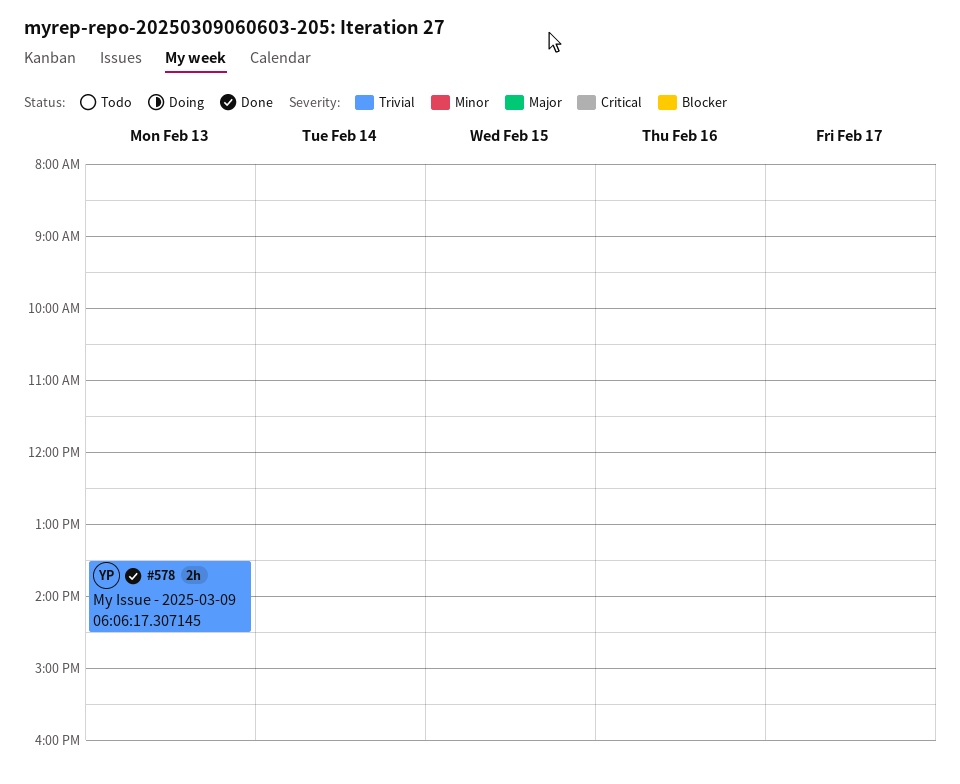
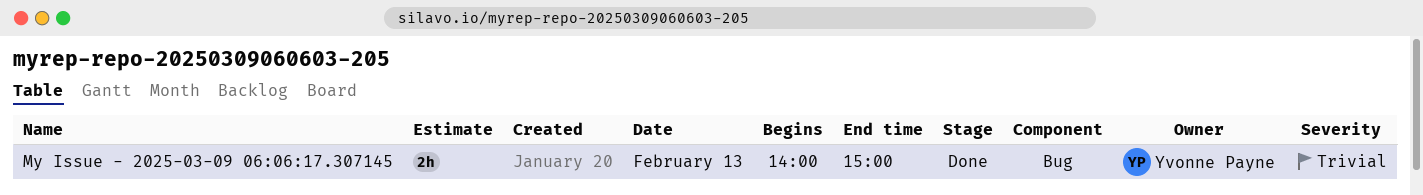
My Issue - 2025-03-09 06:06:17.307145, begins: 13:30 -> 14:00
My Issue - 2025-03-09 06:06:17.307145, ends: 14:30 -> 15:00

